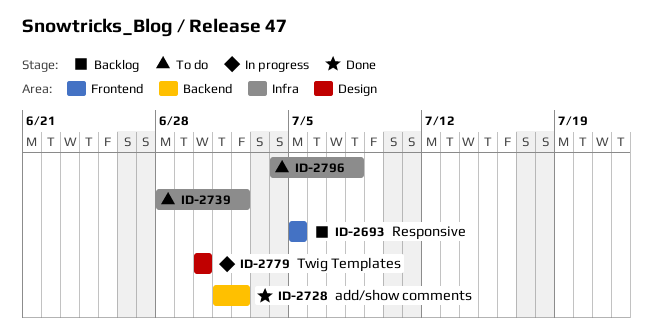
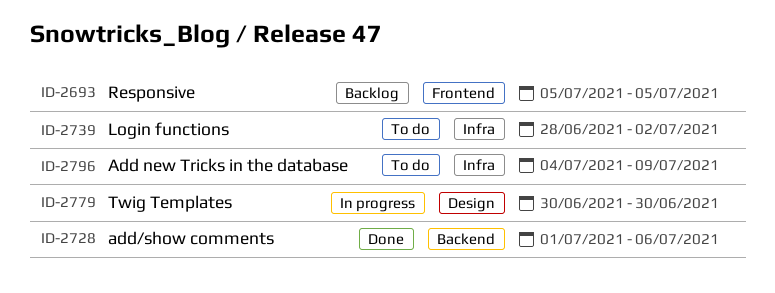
ID-2728, due: Jul 2 -> Jul 6
ID-2796, due: Jul 8 -> Jul 9

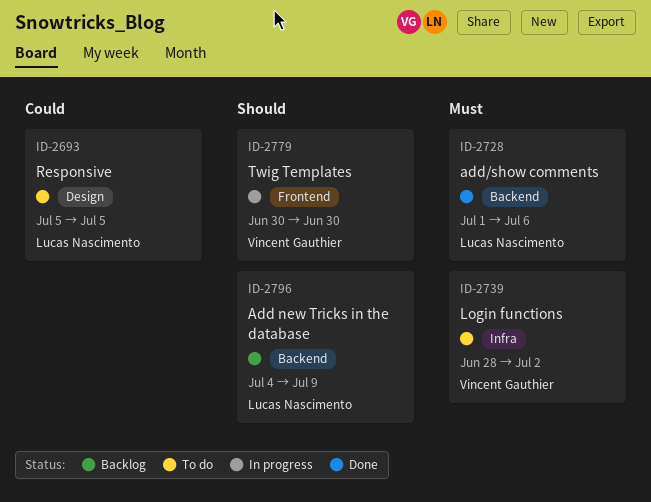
ID-2693, status: Backlog -> To do
ID-2693, label: Frontend -> Design
ID-2779, label: Design -> Frontend
ID-2796, status: To do -> Backlog
ID-2796, label: Infra -> Backend

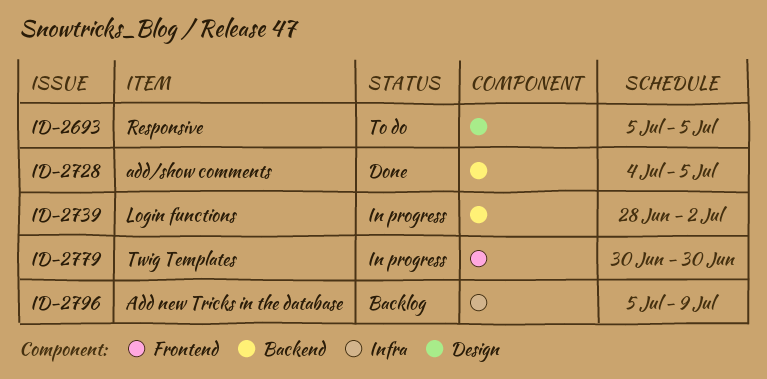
ID-2728, start: Jul 1 -> Jul 4
ID-2728, due: Jul 6 -> Jul 5
ID-2739, status: To do -> In progress
ID-2739, label: Infra -> Backend
ID-2796, label: Backend -> Infra
ID-2796, start: Jul 4 -> Jul 5

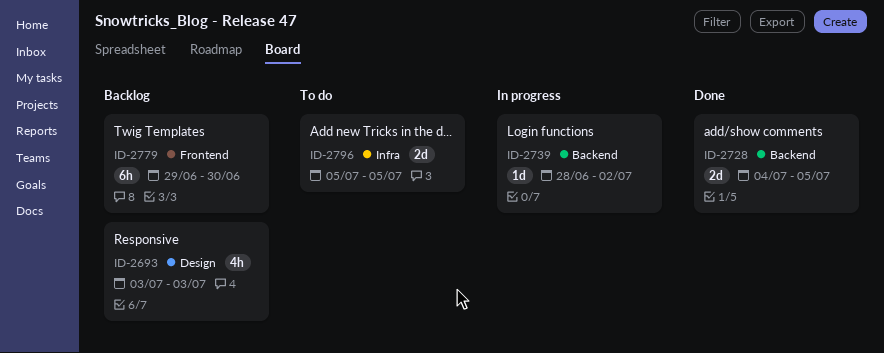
ID-2693, status: To do -> Backlog
ID-2693, start: Jul 5 -> Jul 3
ID-2693, due: Jul 5 -> Jul 3
ID-2779, status: In progress -> Backlog
ID-2779, start: Jun 30 -> Jun 29
ID-2796, status: Backlog -> To do
ID-2796, due: Jul 9 -> Jul 5

